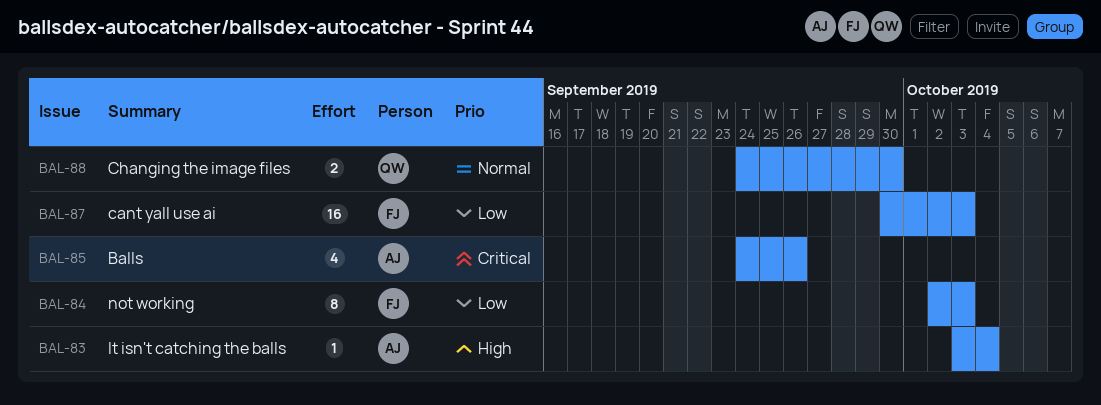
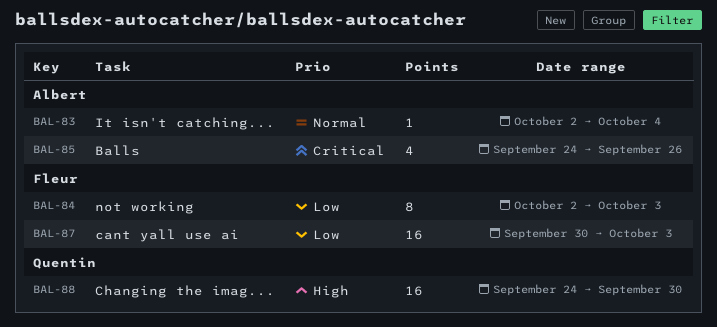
BAL-83, priority: High -> Normal
BAL-83, start: Oct 3 -> Oct 2
BAL-88, priority: Normal -> High
BAL-88, estimate: 2 -> 16

